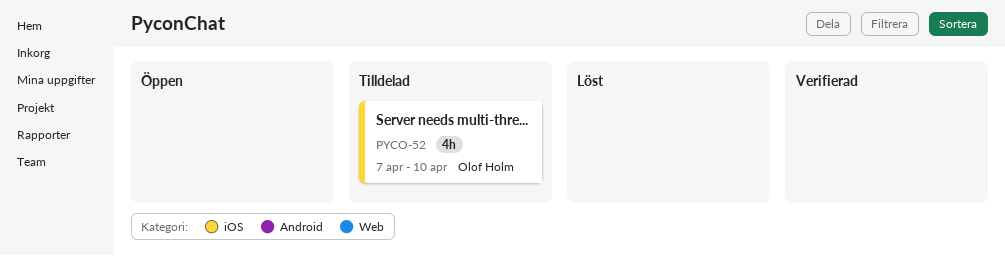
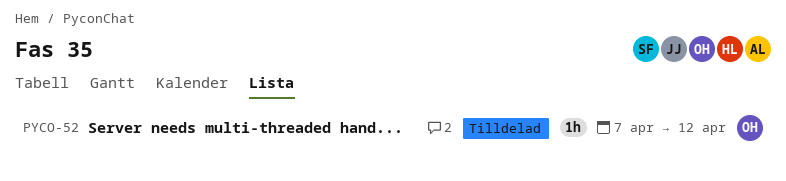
PYCO-52, estimate: 4h -> 1h
PYCO-52, due: Apr 10 -> Apr 12

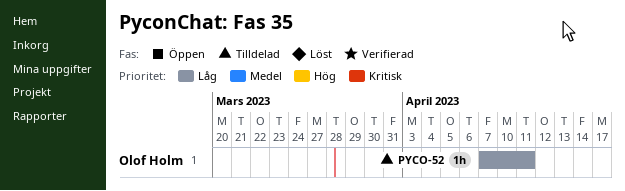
PYCO-52, due: Apr 12 -> Apr 11

